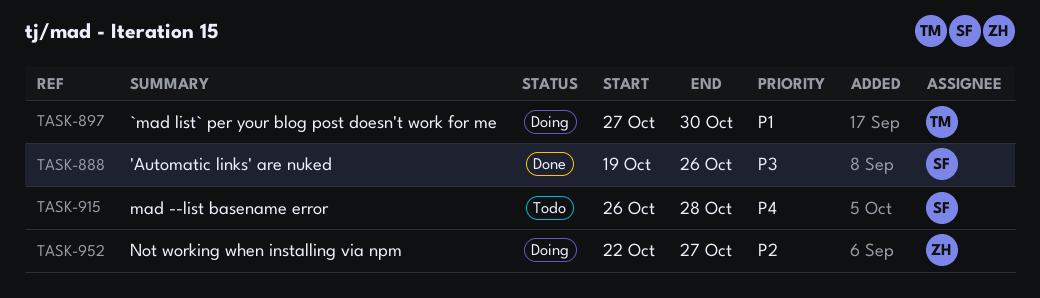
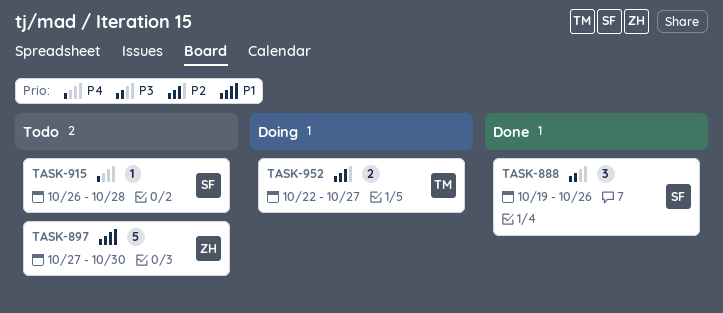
TASK-897, status: Doing -> Todo
TASK-897, owner: TM -> ZH
TASK-952, owner: ZH -> TM

